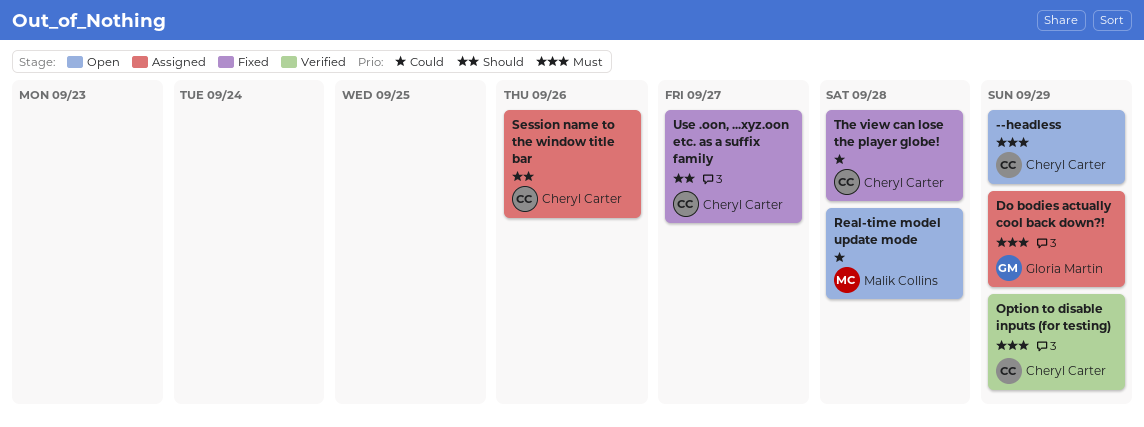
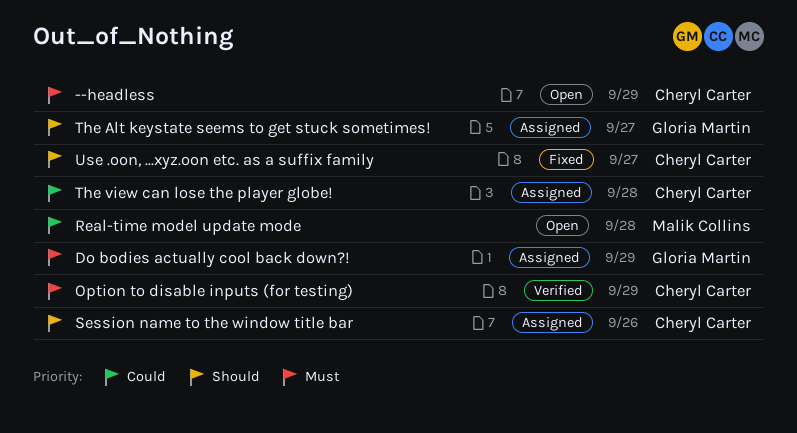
The Alt keystate seems to get stuck sometimes!: none -> present
The view can lose the player globe!, status: Fixed -> Assigned

